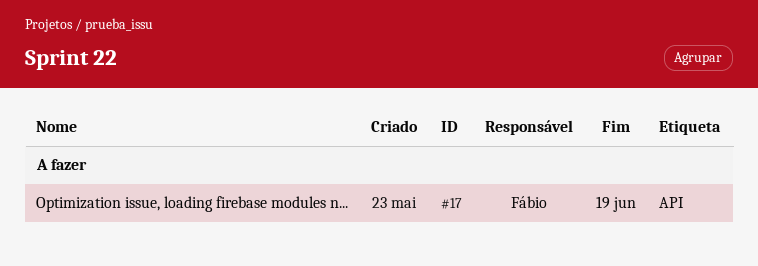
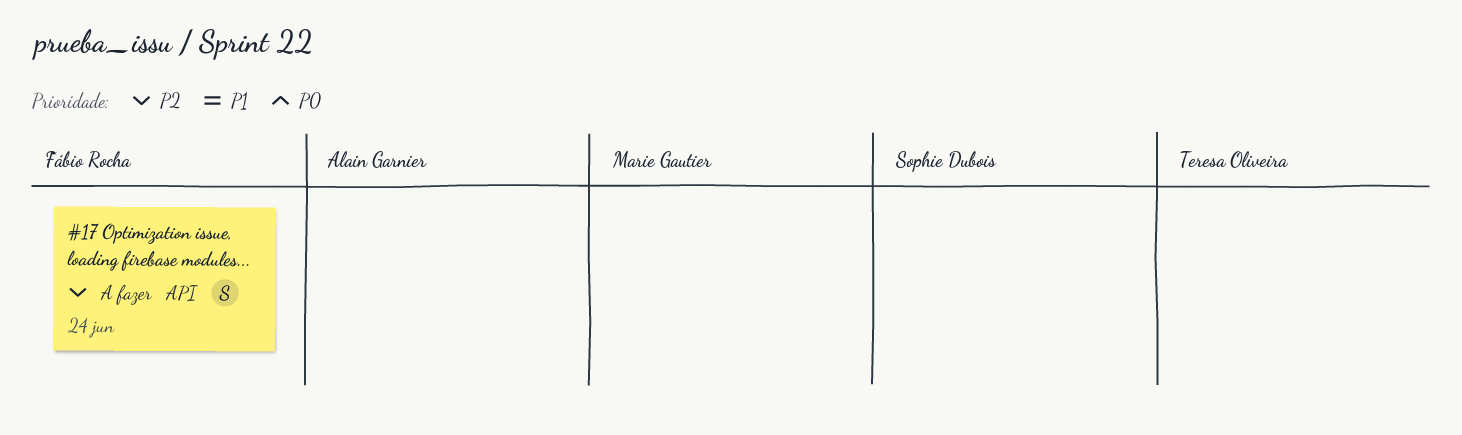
#17, due: Jun 19 -> Jun 24

